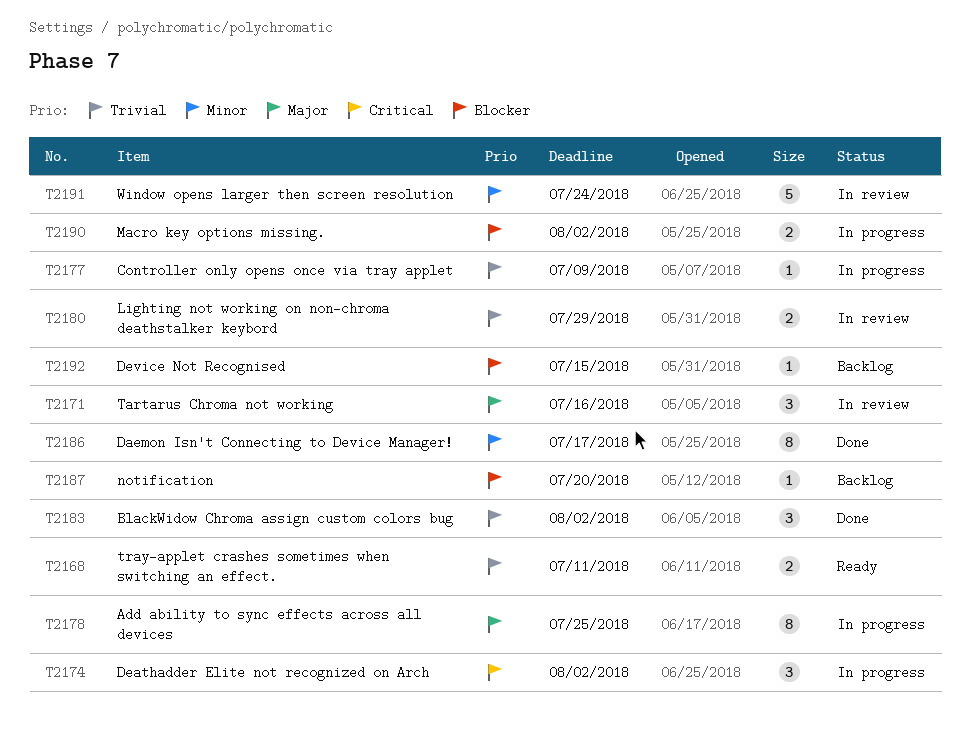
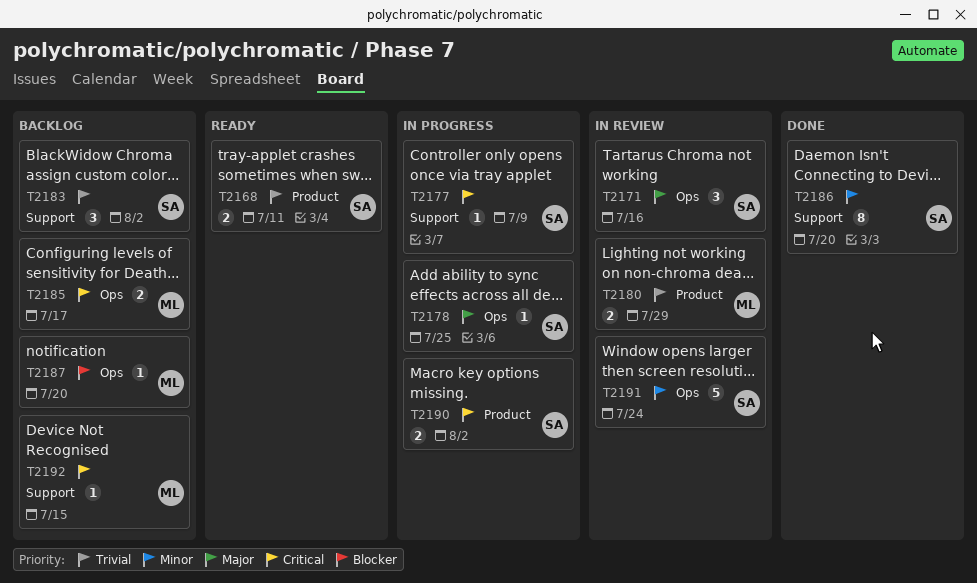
T2174: present -> none
T2177, priority: Trivial -> Critical
T2178, estimate: 8 -> 1
T2183, status: Done -> Backlog
T2185: none -> present
T2186, due: Jul 17 -> Jul 20
T2190, priority: Blocker -> Critical
T2192, priority: Blocker -> Critical

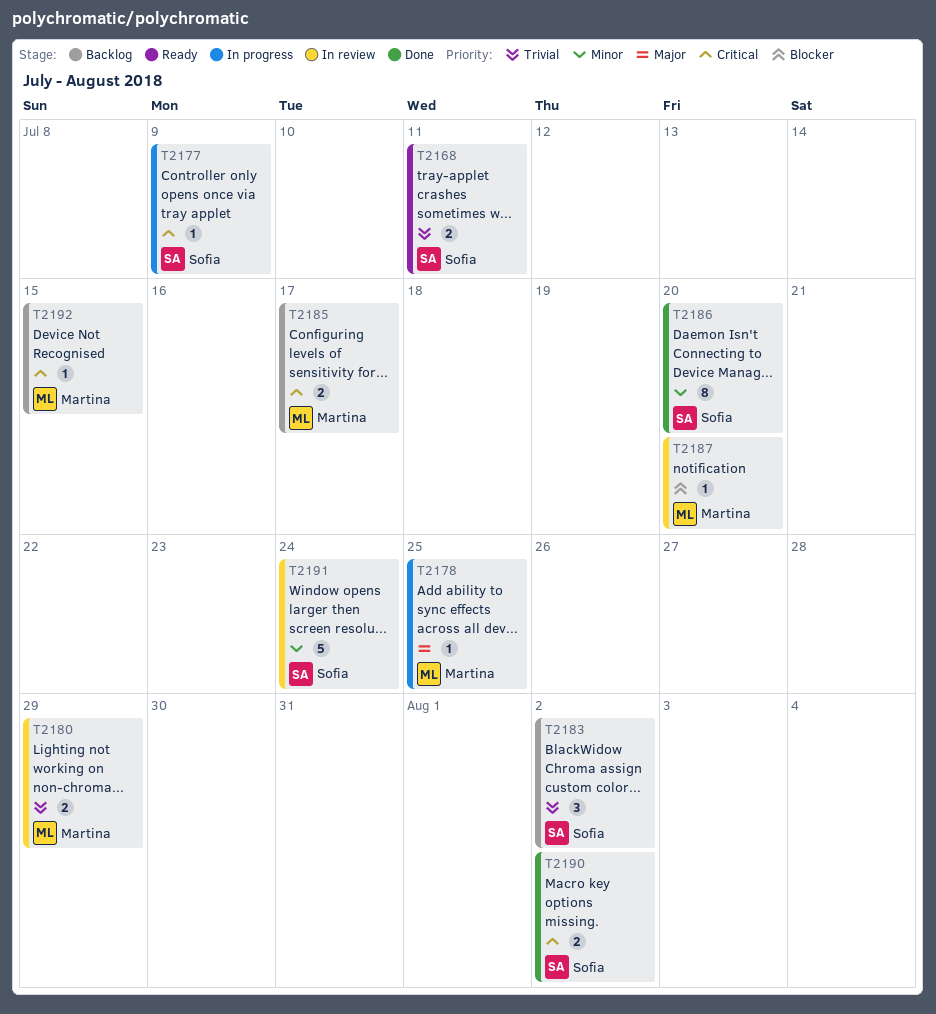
T2171: present -> none
T2178, owner: Sofia -> Martina
T2187, status: Backlog -> In review
T2190, status: In progress -> Done

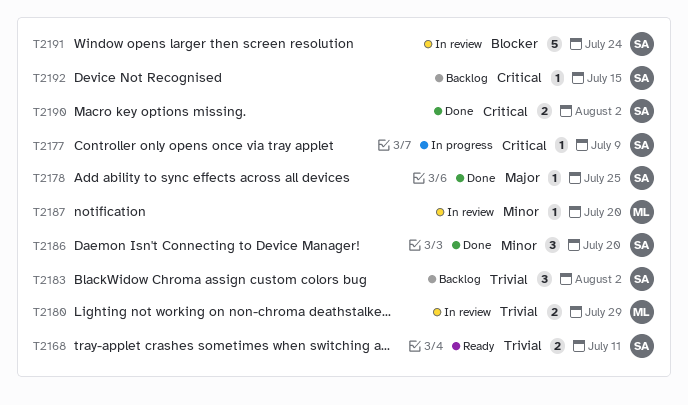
T2178, status: In progress -> Done
T2178, owner: Martina -> Sofia
T2185: present -> none
T2186, estimate: 8 -> 3
T2187, priority: Blocker -> Minor
T2191, priority: Minor -> Blocker
T2192, owner: Martina -> Sofia

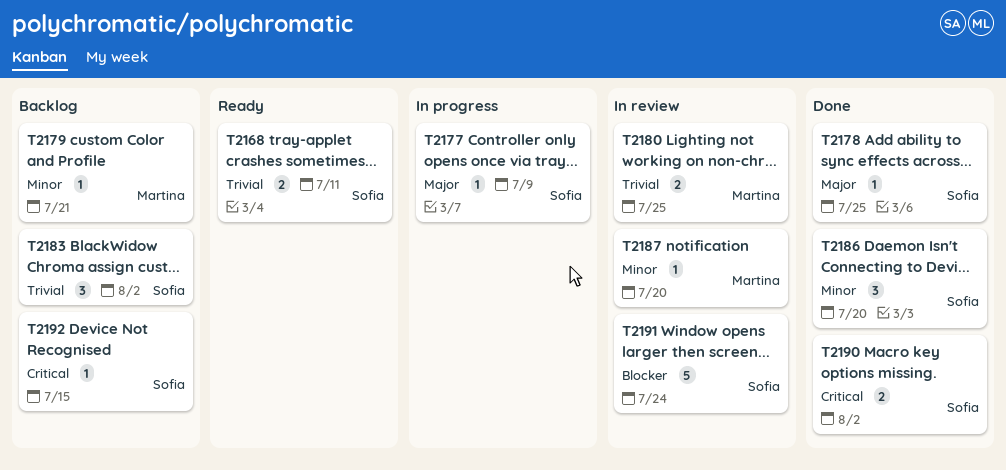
T2177, priority: Critical -> Major
T2179: none -> present
T2180, due: Jul 29 -> Jul 25

